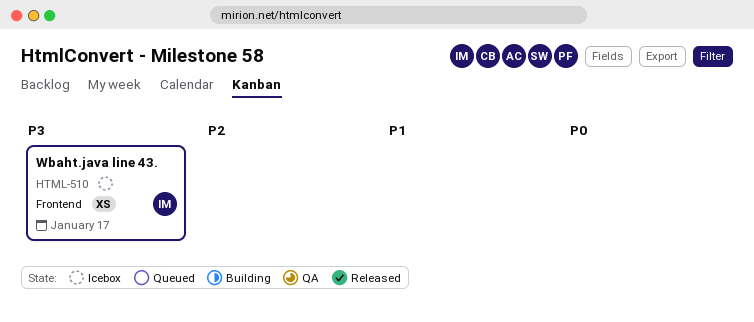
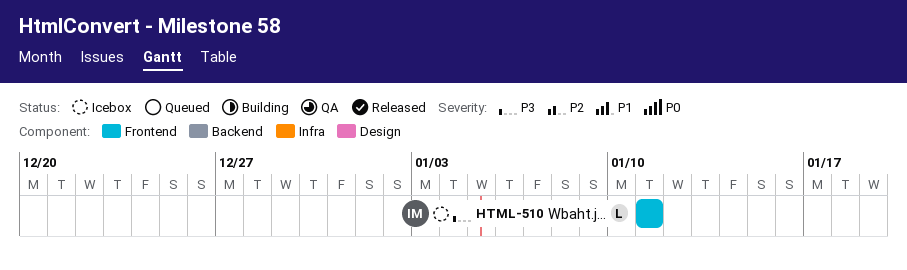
HTML-510, estimate: XS -> L
HTML-510, due: Jan 17 -> Jan 11

